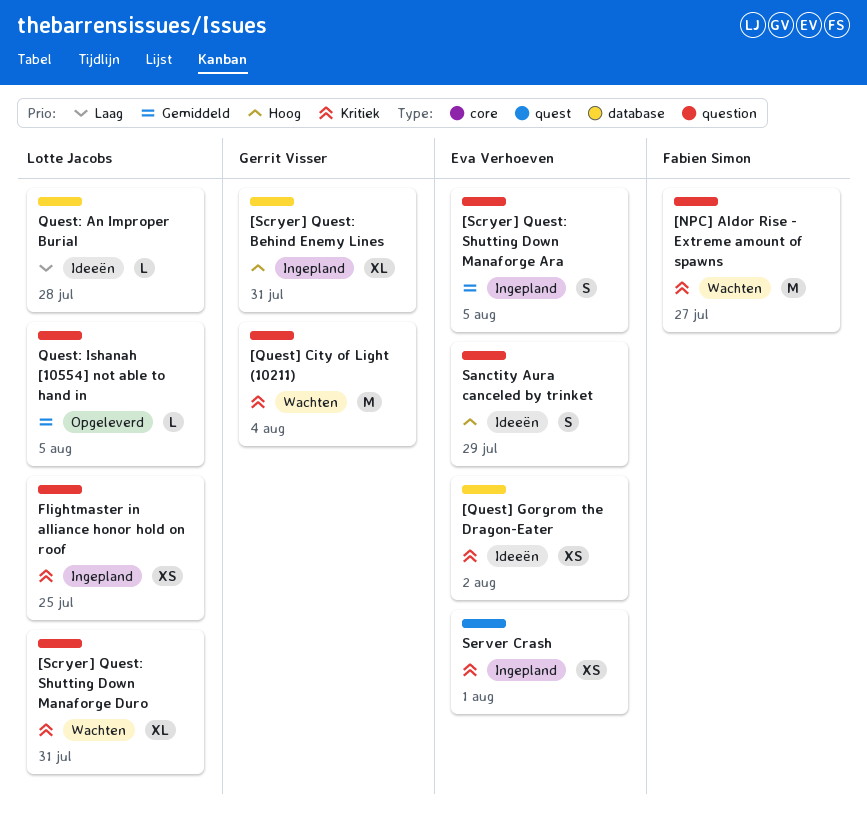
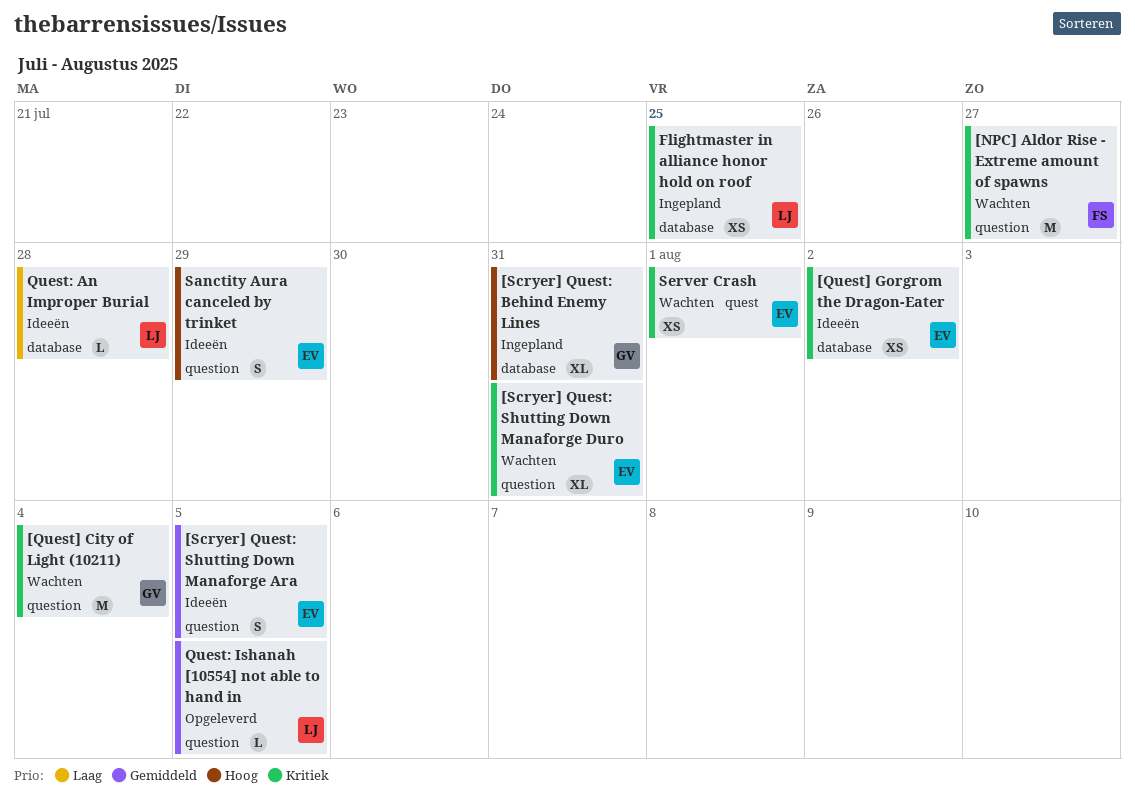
[Scryer] Quest: Shutting Down Manaforge Ara, status: Ingepland -> Ideeën
[Scryer] Quest: Shutting Down Manaforge Duro, owner: Lotte Jacobs -> Eva Verhoeven
Flightmaster in alliance honor hold on roof, label: question -> database
Server Crash, status: Ingepland -> Wachten

